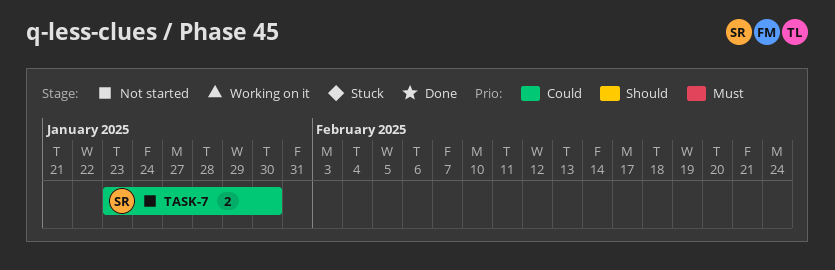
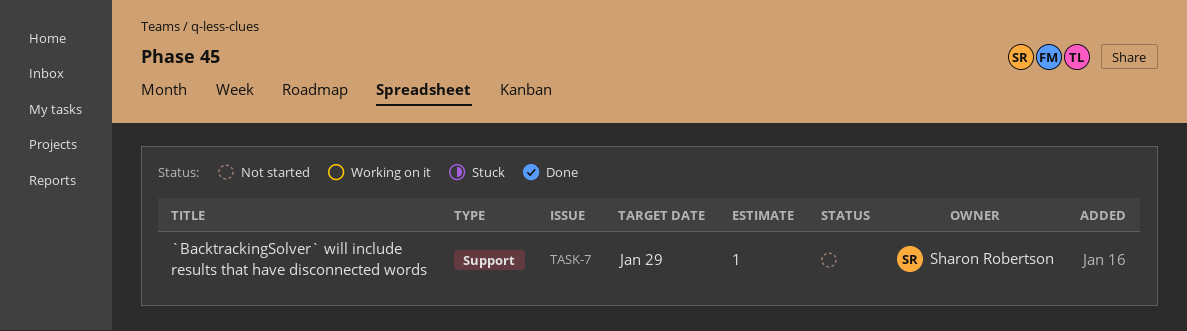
TASK-7, estimate: 2 -> 1
TASK-7, due: Jan 30 -> Jan 29

